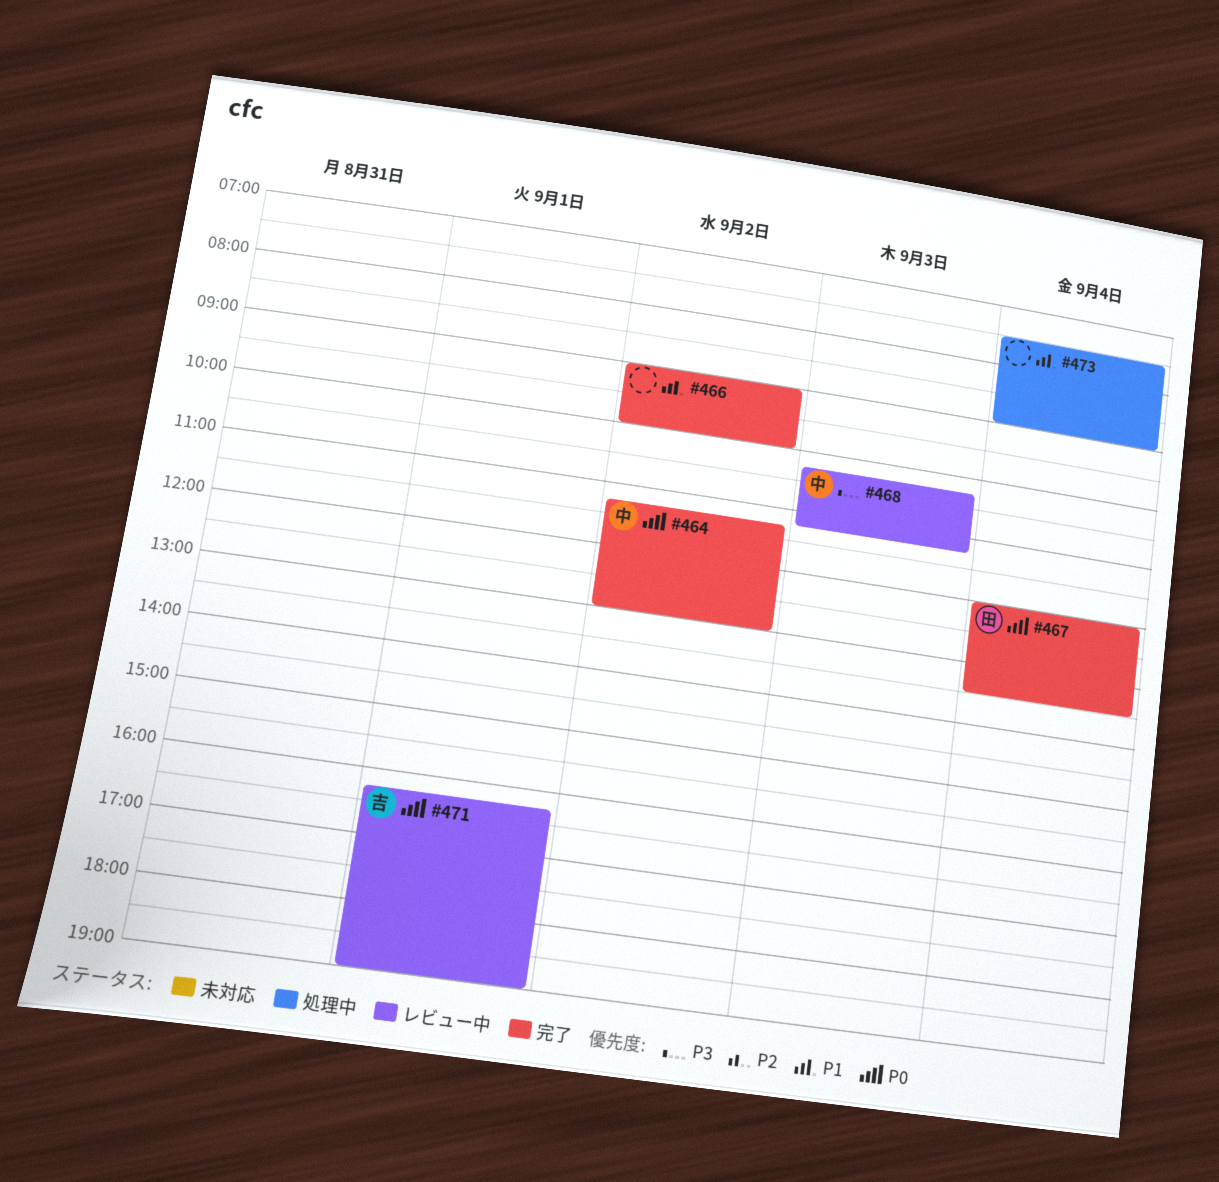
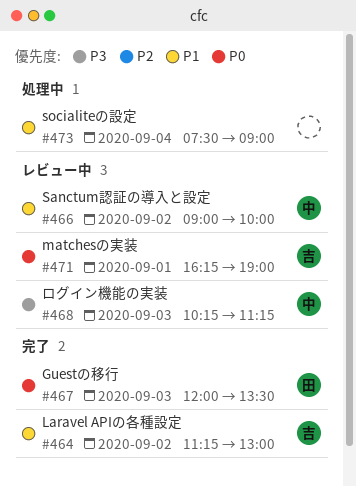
#464, owner: 中 -> 吉
#464, priority: P0 -> P1
#466, status: 完了 -> レビュー中
#466, owner: none -> 中
#467, day: Sep 4 -> Sep 3

